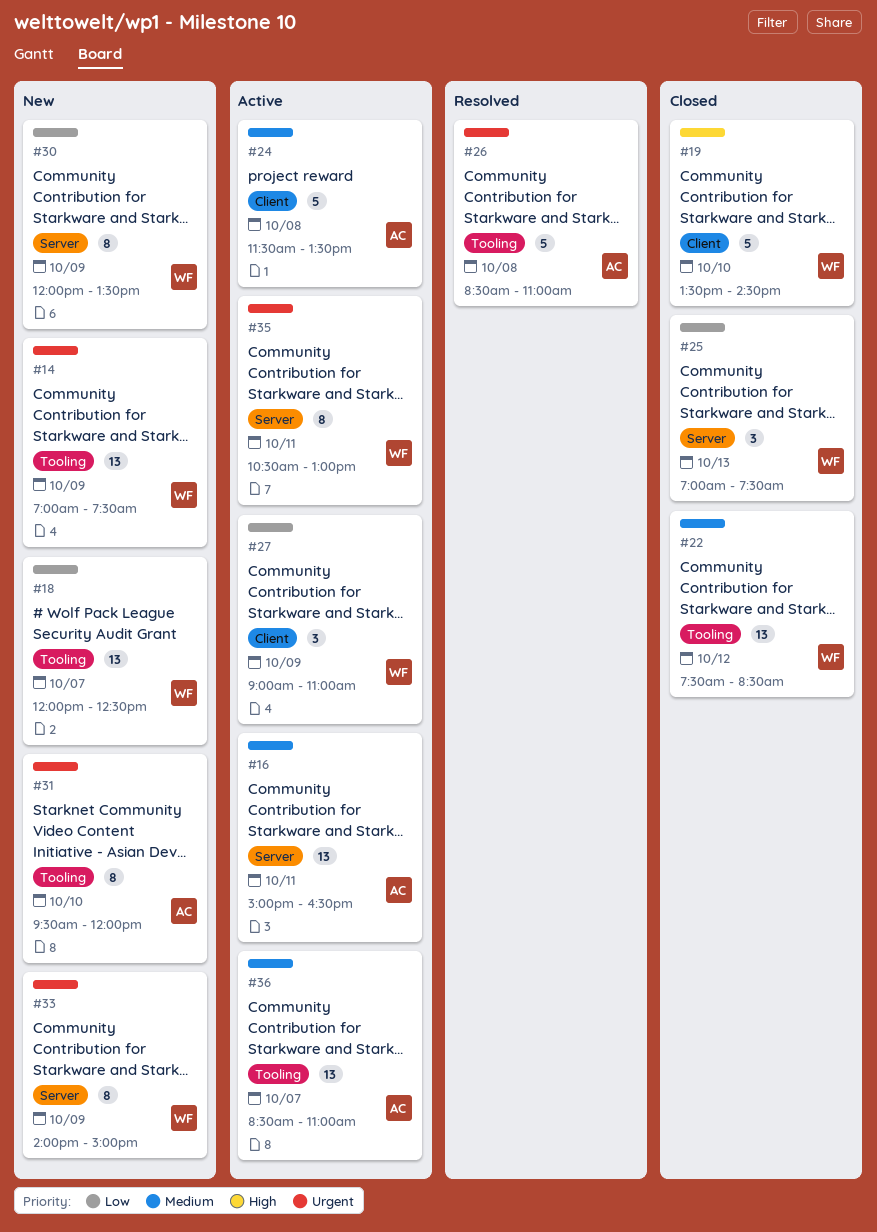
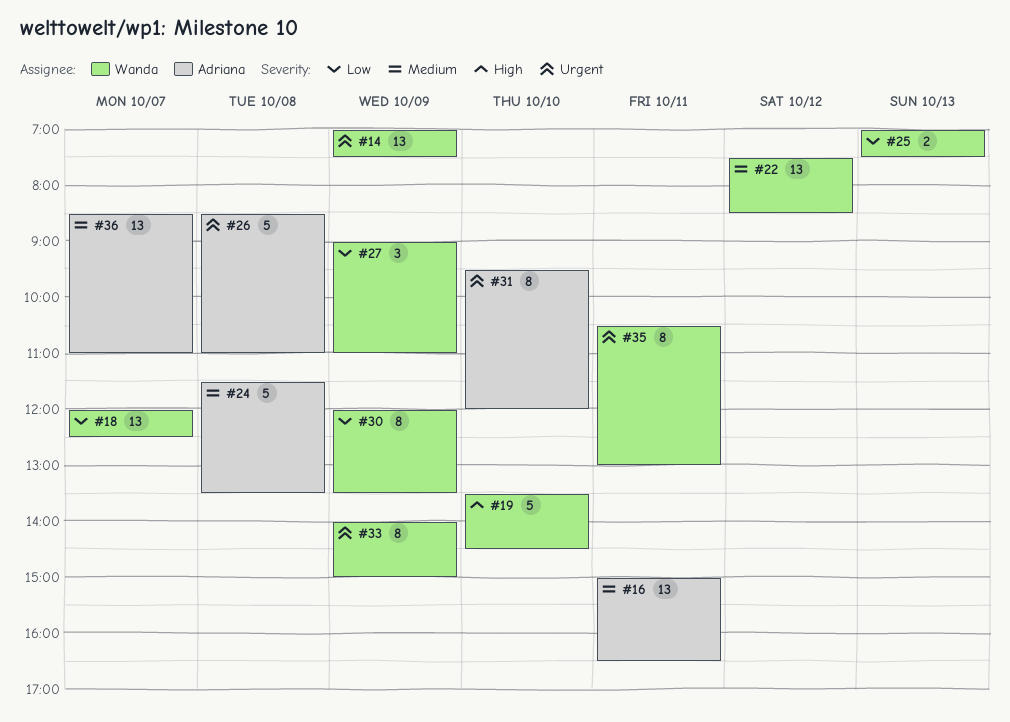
#25, estimate: 3 -> 2

